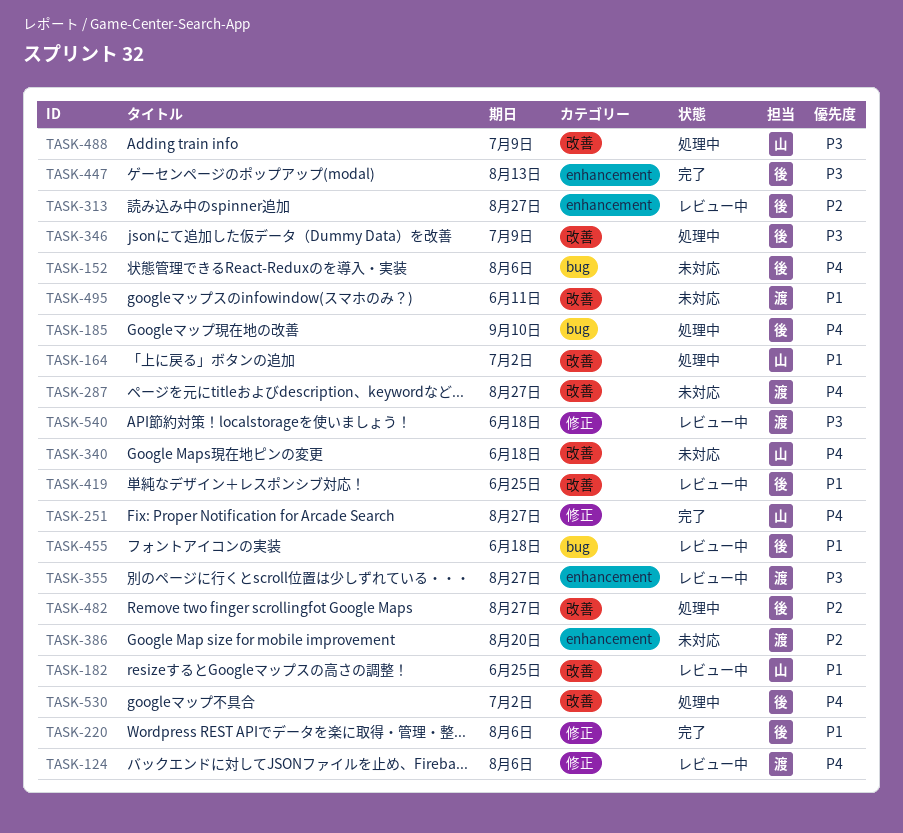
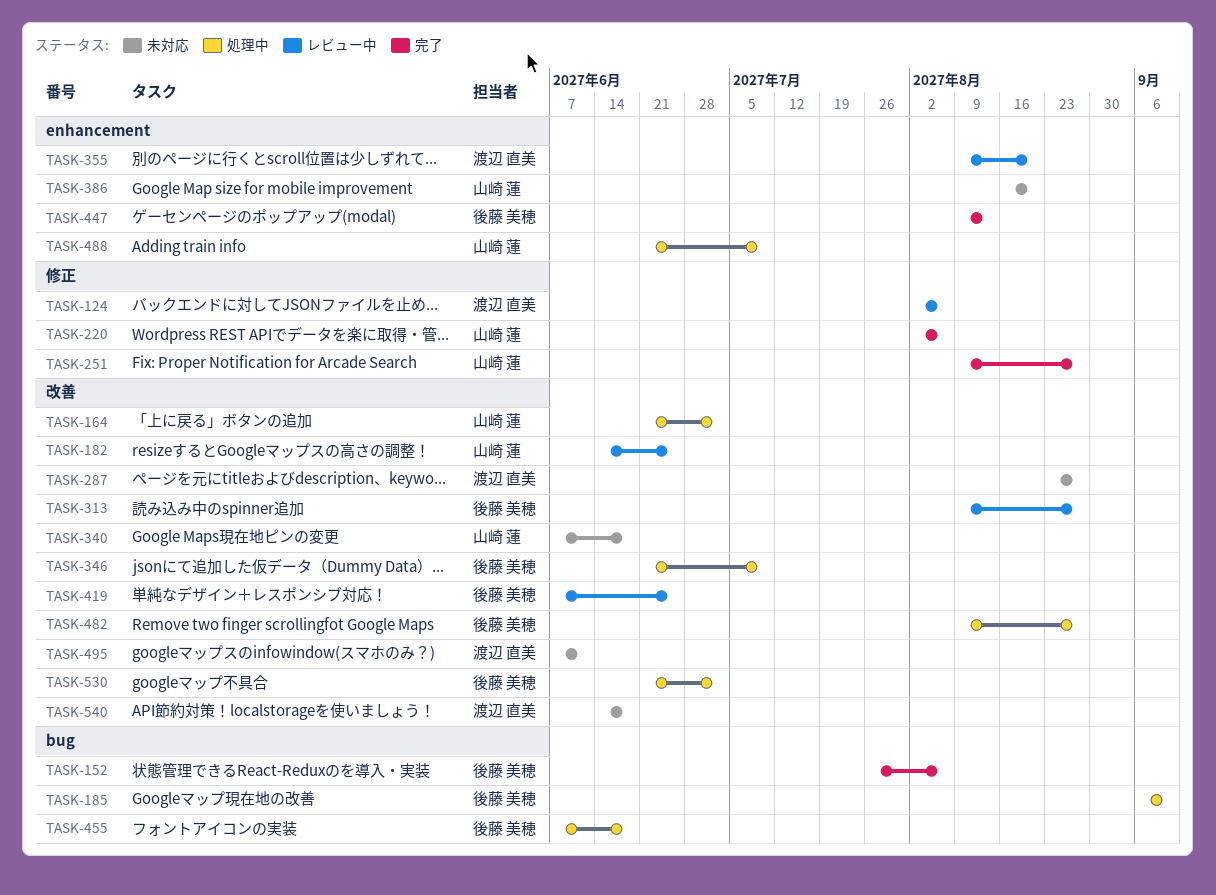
TASK-152, status: 未対応 -> 完了
TASK-220, owner: 後藤 美穂 -> 山崎 蓮
TASK-313, label: enhancement -> 改善
TASK-355, due: Aug 27 -> Aug 20
TASK-386, owner: 渡辺 直美 -> 山崎 蓮
TASK-455, status: レビュー中 -> 処理中
TASK-488, label: 改善 -> enhancement
TASK-540, status: レビュー中 -> 未対応
TASK-540, label: 修正 -> 改善

